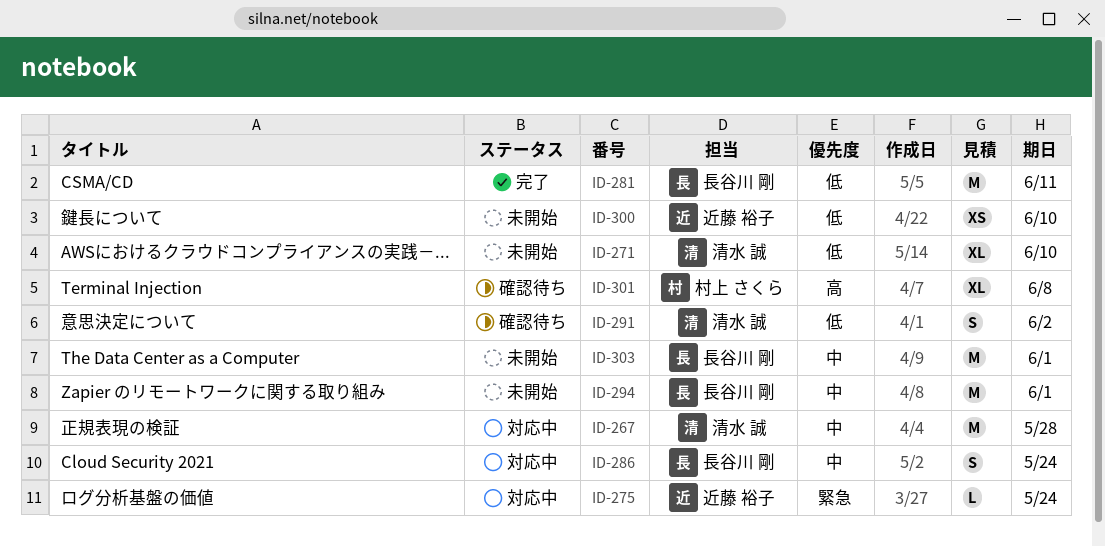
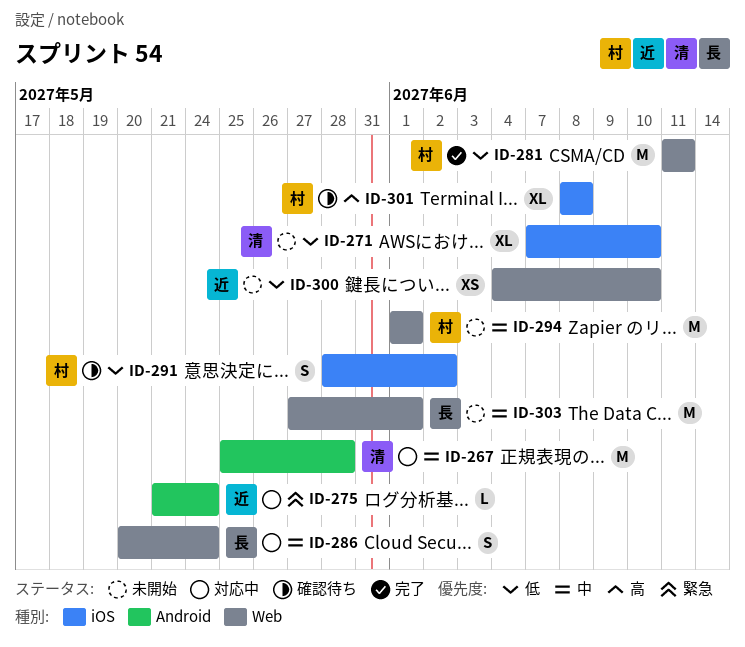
ID-281, owner: 長谷川 剛 -> 村上 さくら
ID-291, owner: 清水 誠 -> 村上 さくら
ID-294, owner: 長谷川 剛 -> 村上 さくら

